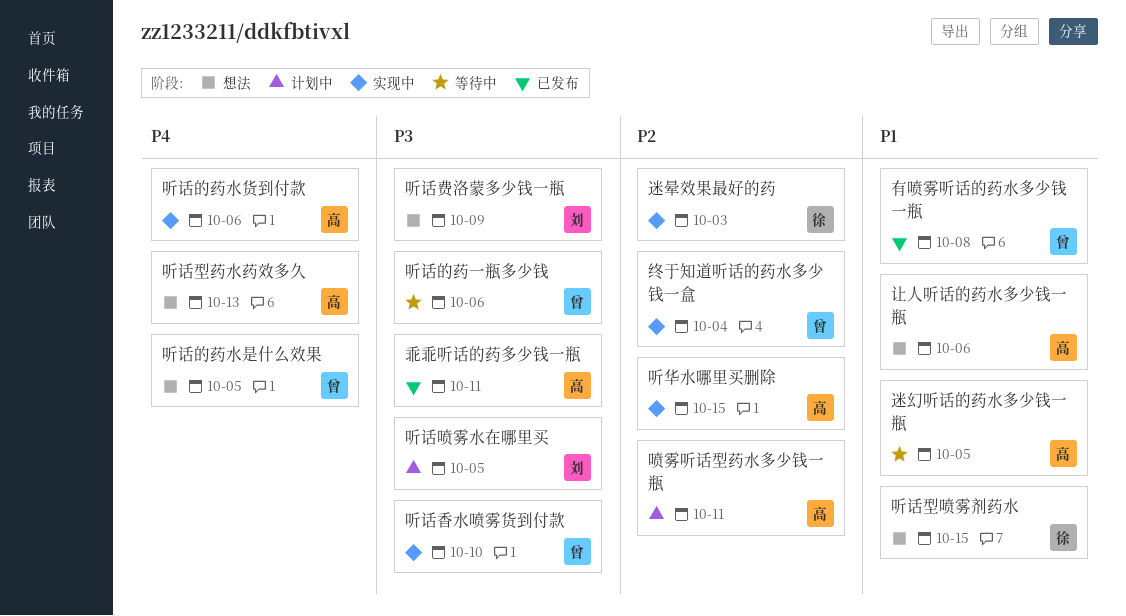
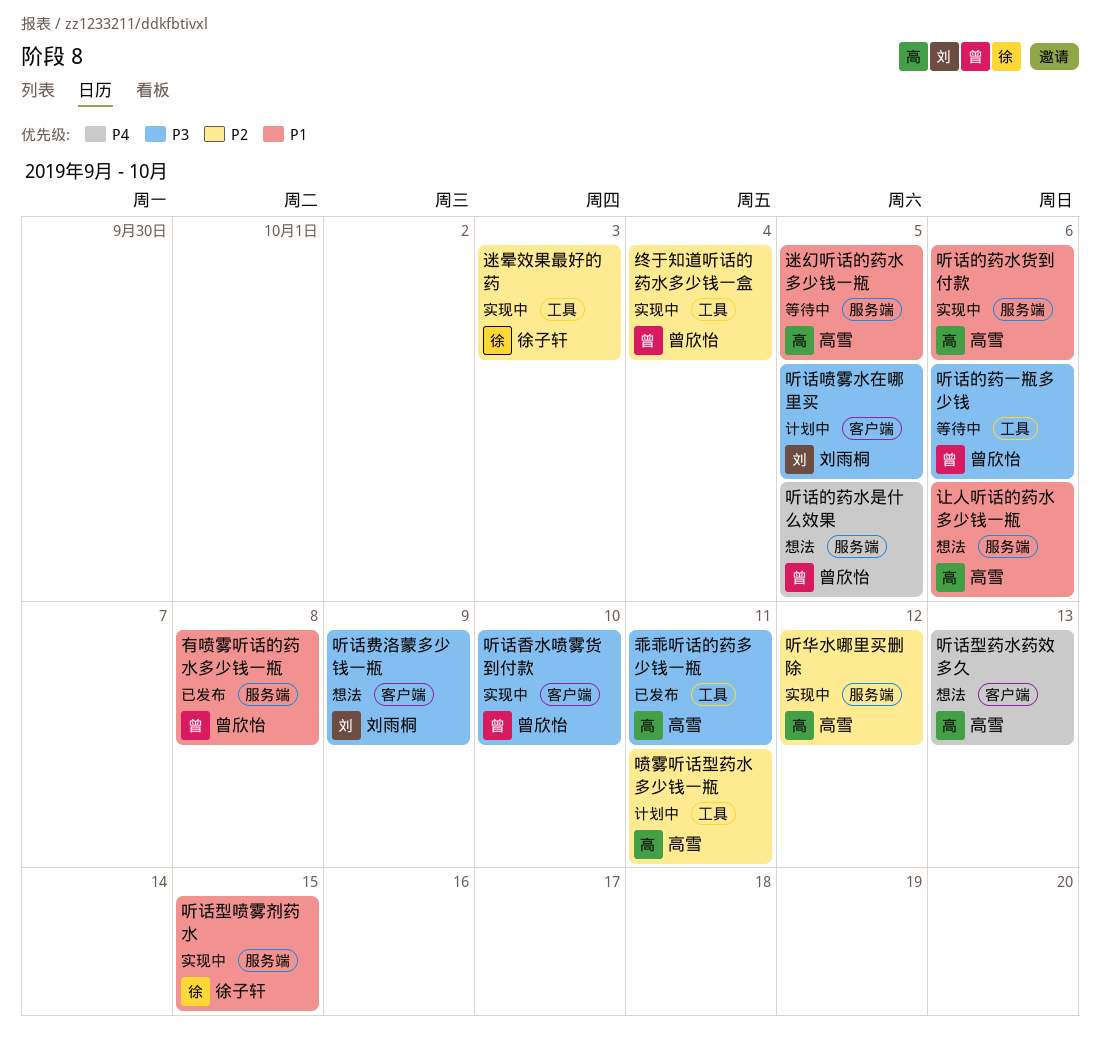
听华水哪里买删除, due: Oct 15 -> Oct 12
听话型喷雾剂药水, status: 想法 -> 实现中
听话的药水货到付款, priority: P4 -> P1

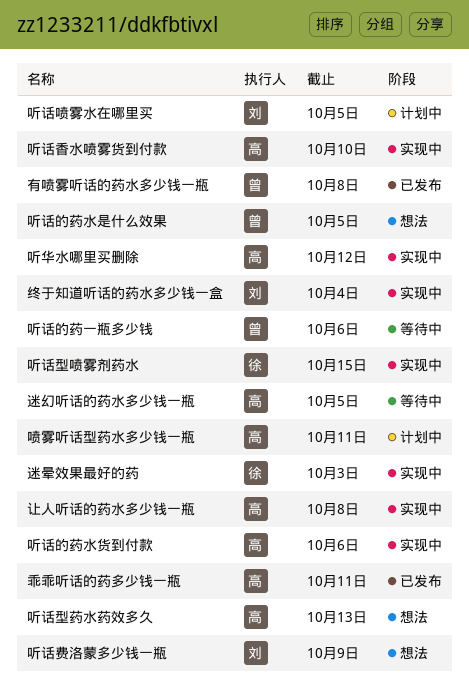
听话香水喷雾货到付款, owner: 曾欣怡 -> 高雪
终于知道听话的药水多少钱一盒, owner: 曾欣怡 -> 刘雨桐
让人听话的药水多少钱一瓶, status: 想法 -> 实现中
让人听话的药水多少钱一瓶, due: Oct 6 -> Oct 8

